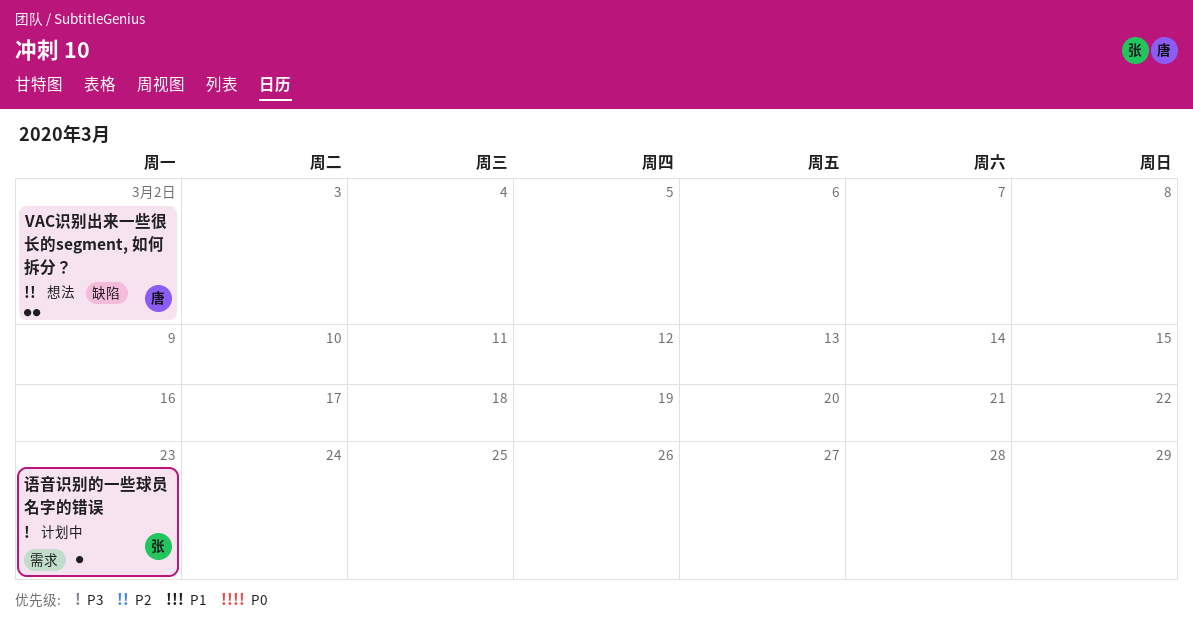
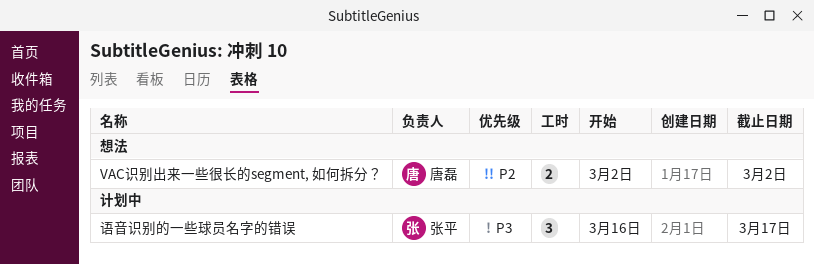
语音识别的一些球员名字的错误, estimate: 1 -> 3
语音识别的一些球员名字的错误, due: Mar 23 -> Mar 17

